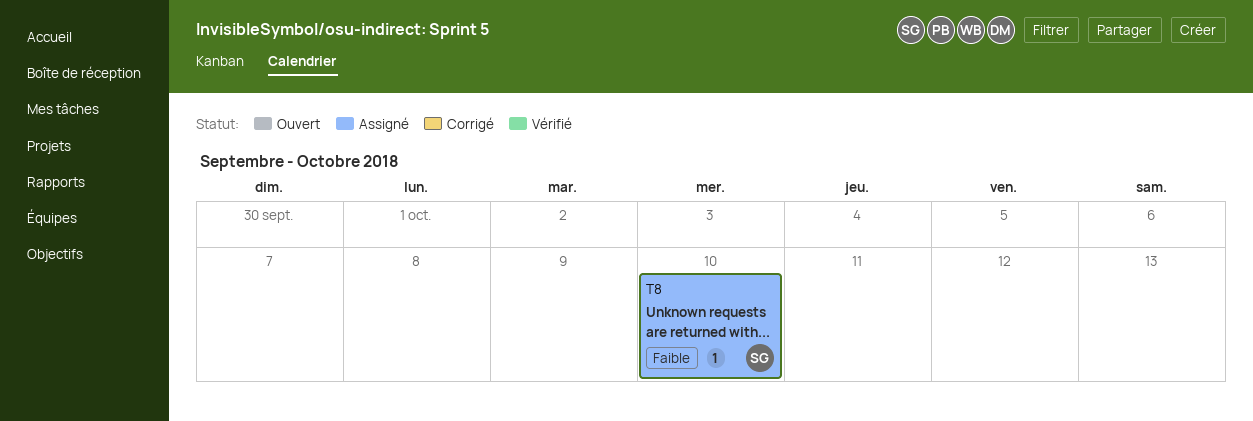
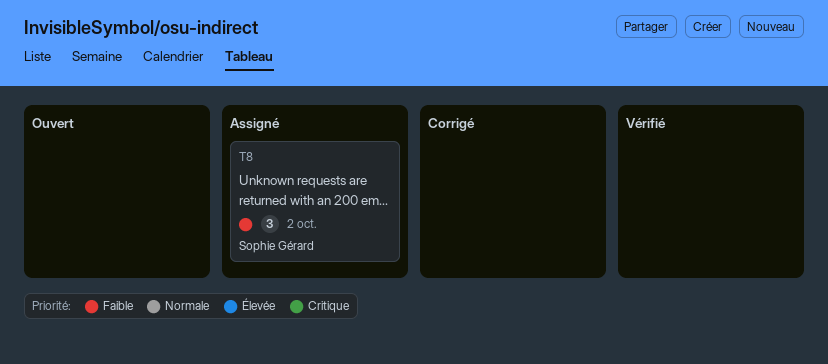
T8, estimate: 1 -> 3
T8, due: Oct 10 -> Oct 2

